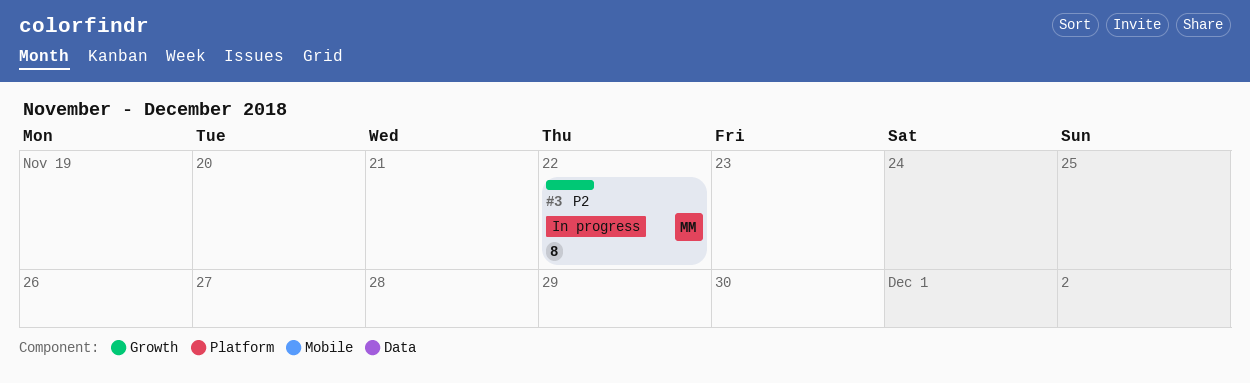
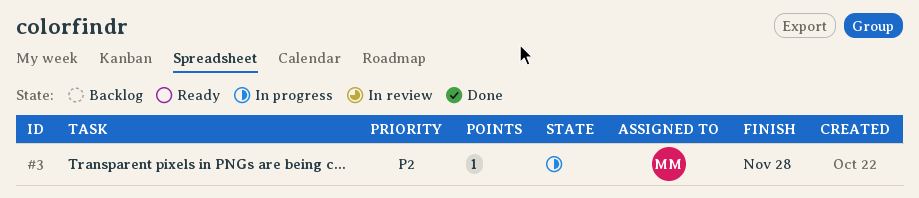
#3, estimate: 8 -> 1
#3, due: Nov 22 -> Nov 28

